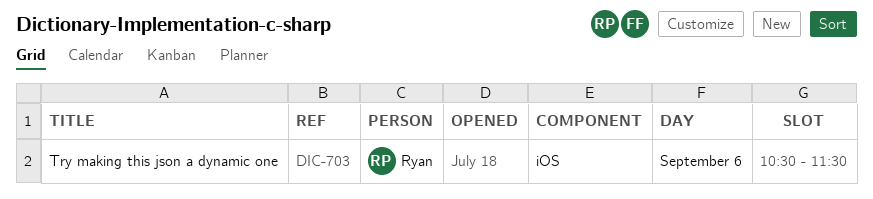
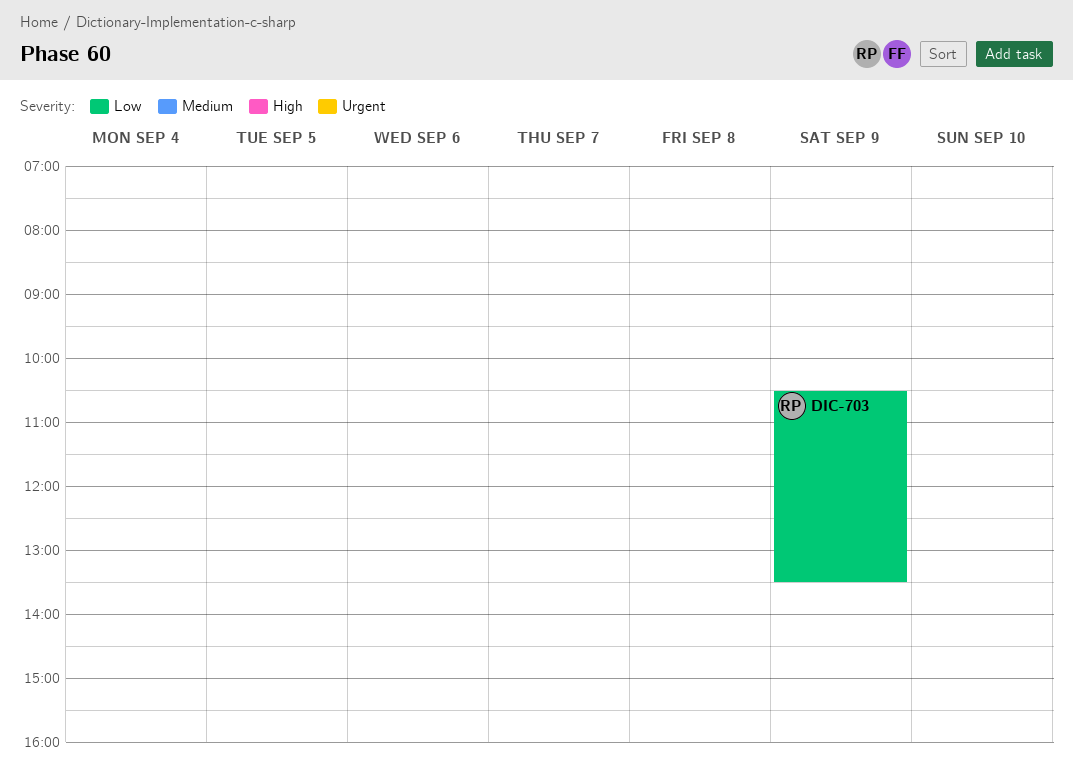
DIC-703, day: Sep 6 -> Sep 9
DIC-703, ends: 11:30 -> 13:30

